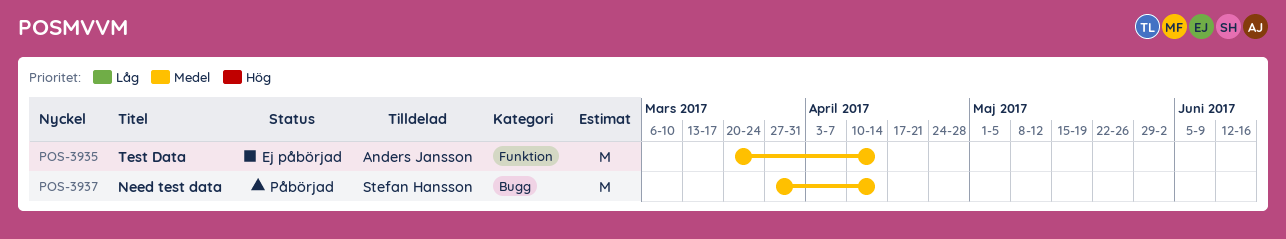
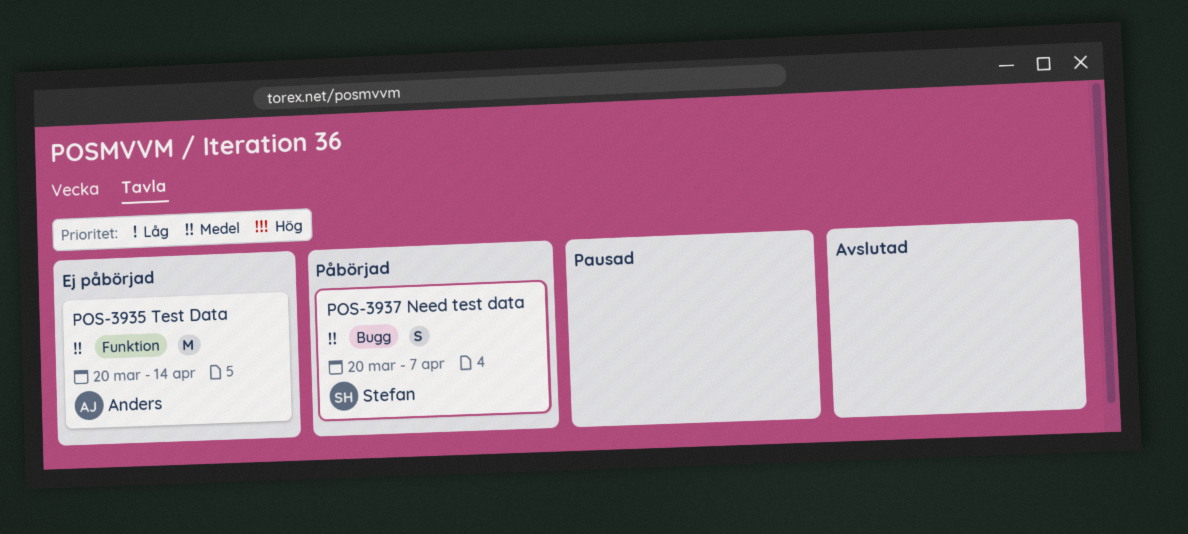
POS-3937, estimate: M -> S
POS-3937, start: Mar 27 -> Mar 20
POS-3937, due: Apr 14 -> Apr 7

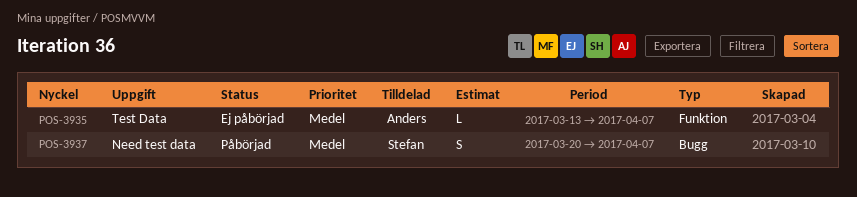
POS-3935, estimate: M -> L
POS-3935, start: Mar 20 -> Mar 13
POS-3935, due: Apr 14 -> Apr 7

